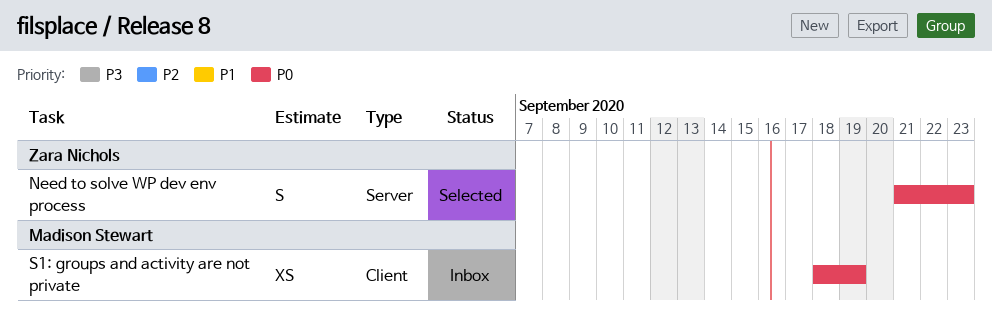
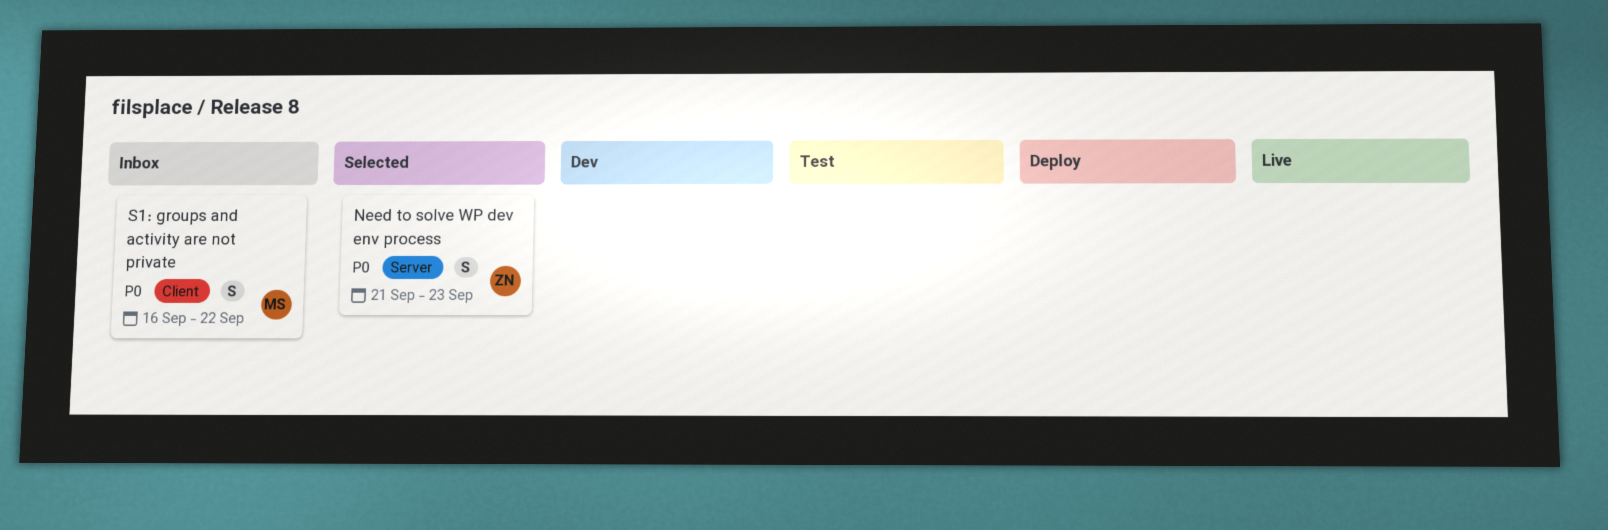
S1: groups and activity are not private, estimate: XS -> S
S1: groups and activity are not private, start: Sep 18 -> Sep 16
S1: groups and activity are not private, due: Sep 19 -> Sep 22

